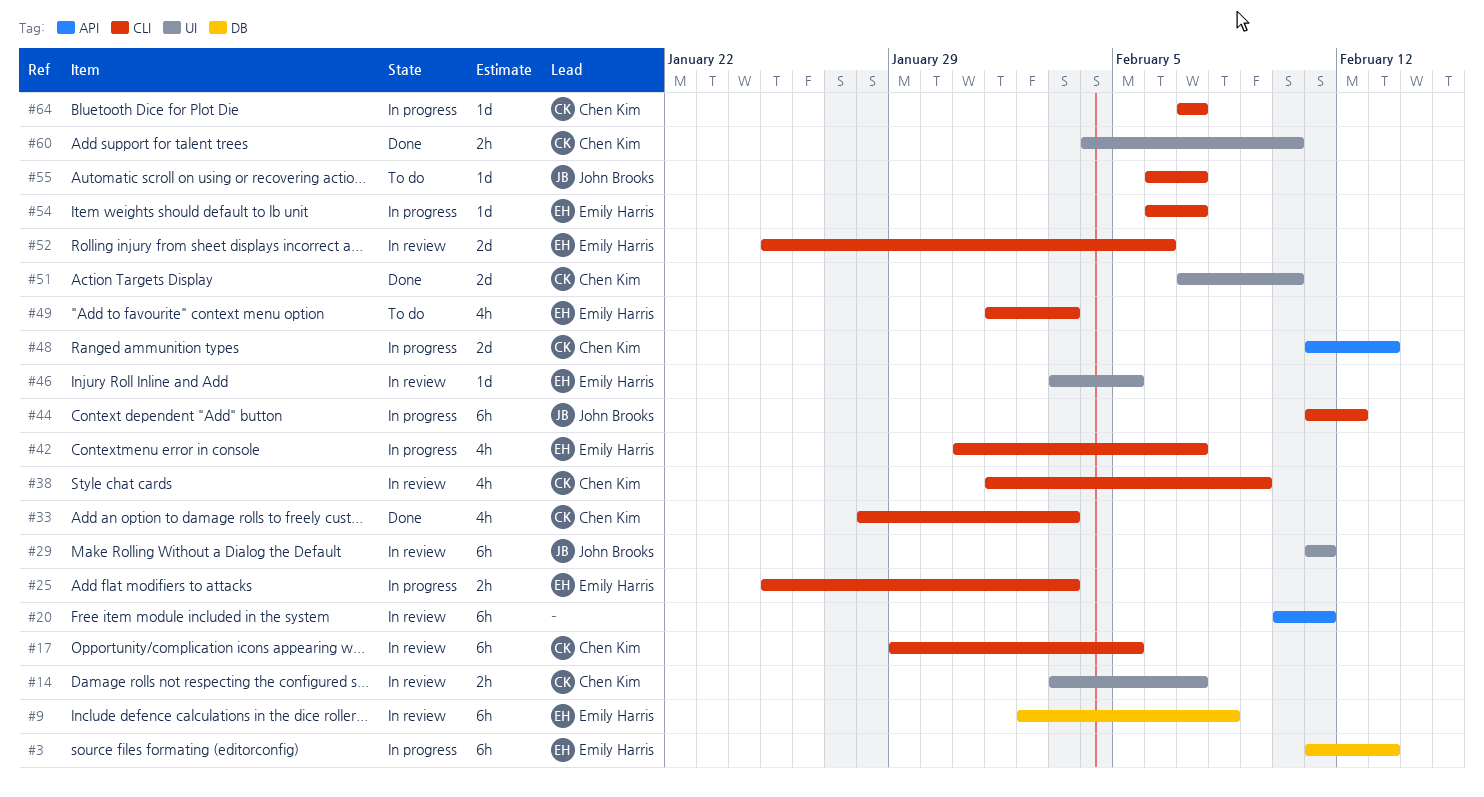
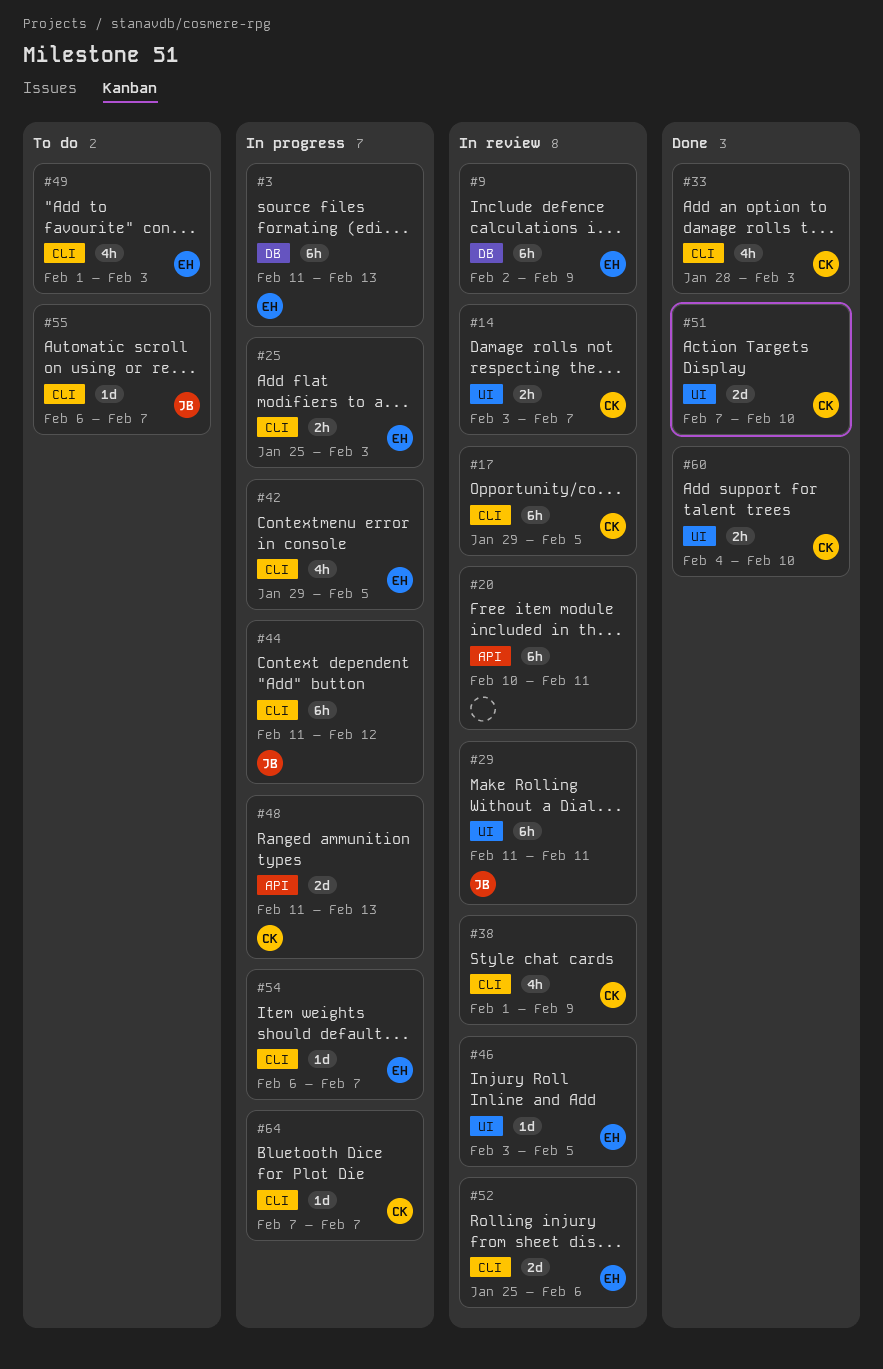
#9, due: Feb 8 -> Feb 9
#42, start: Jan 31 -> Jan 29
#42, due: Feb 7 -> Feb 5

